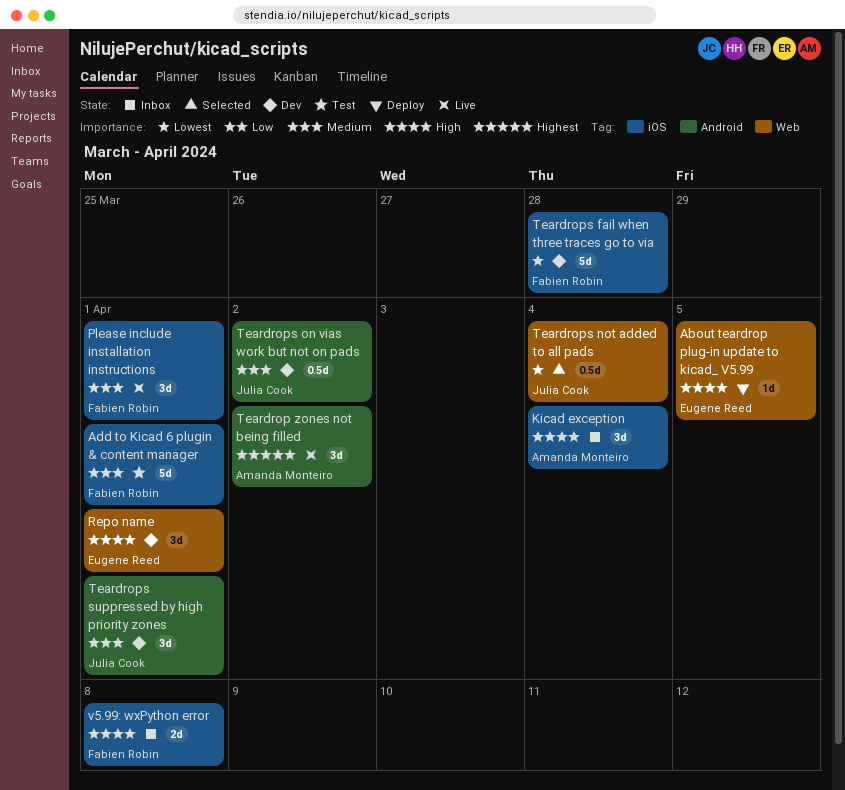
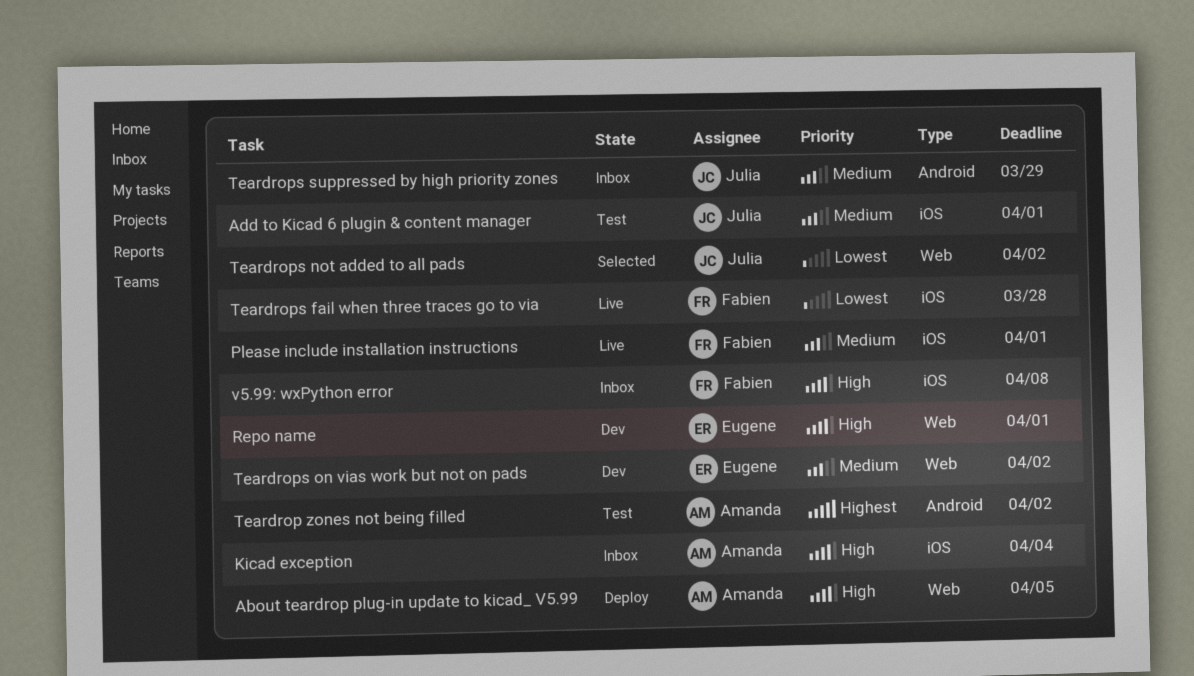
About teardrop plug-in update to kicad_ V5.99, owner: Eugene Reed -> Amanda Monteiro
Add to Kicad 6 plugin & content manager, owner: Fabien Robin -> Julia Cook
Teardrop zones not being filled, status: Live -> Test
Teardrops fail when three traces go to via, status: Dev -> Live
Teardrops not added to all pads, due: Apr 4 -> Apr 2
Teardrops on vias work but not on pads, owner: Julia Cook -> Eugene Reed
Teardrops on vias work but not on pads, label: Android -> Web
Teardrops suppressed by high priority zones, status: Dev -> Inbox
Teardrops suppressed by high priority zones, due: Apr 1 -> Mar 29

